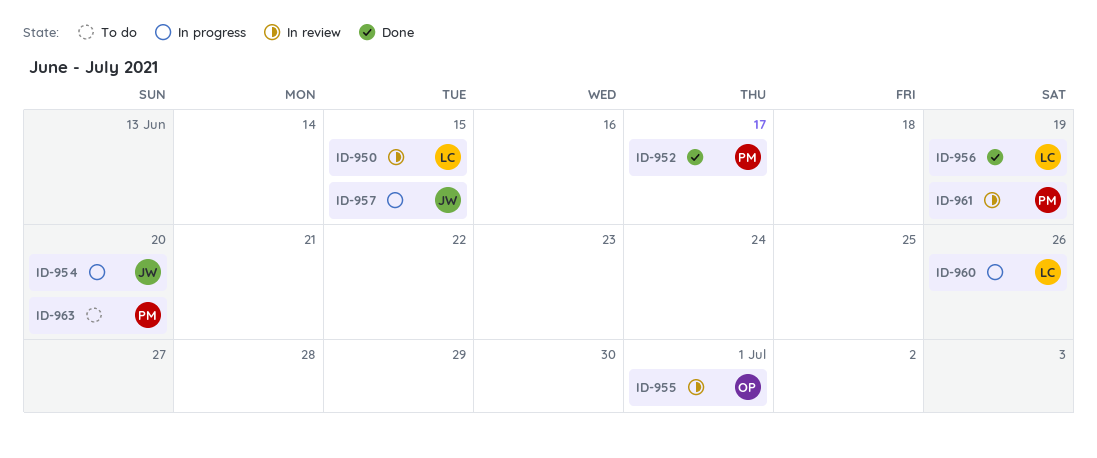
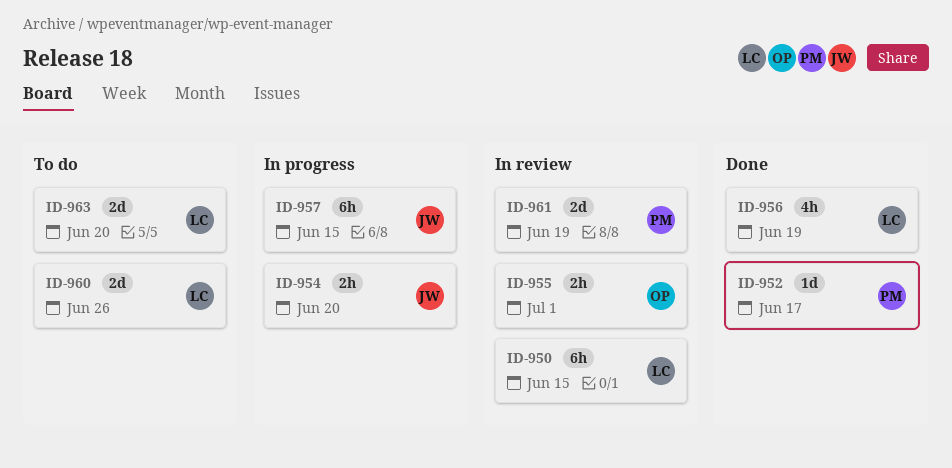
ID-960, status: In progress -> To do
ID-963, owner: PM -> LC

